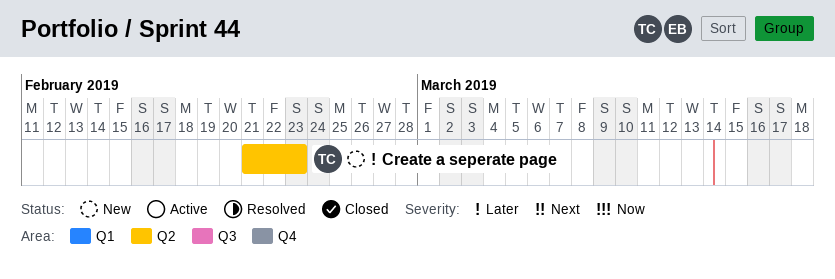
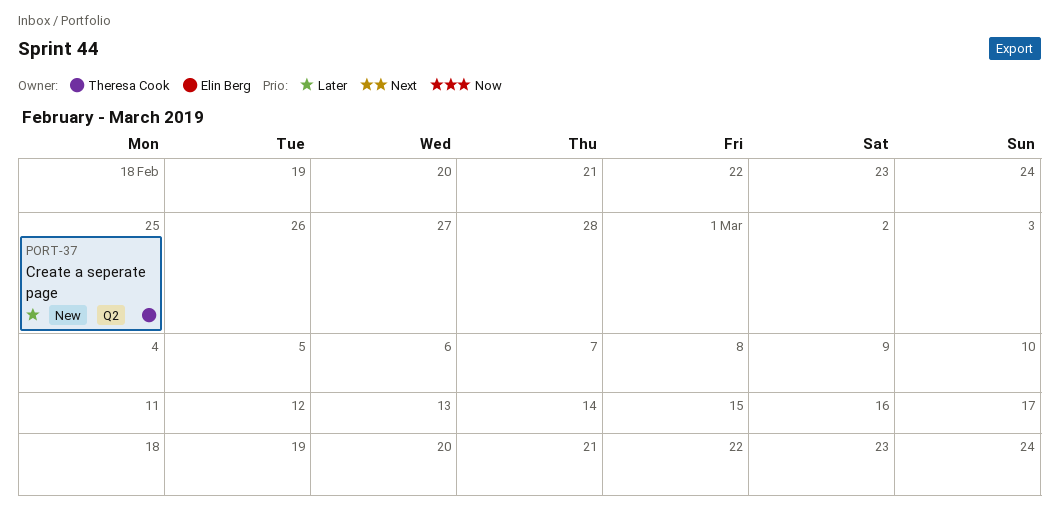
Create a seperate page, due: Feb 23 -> Feb 25

